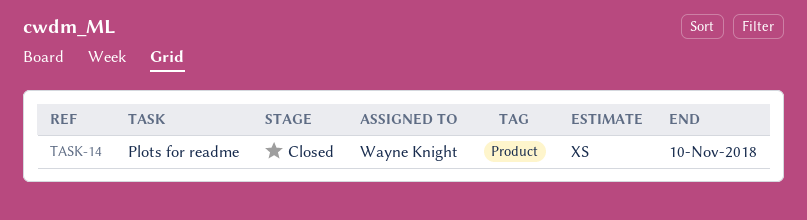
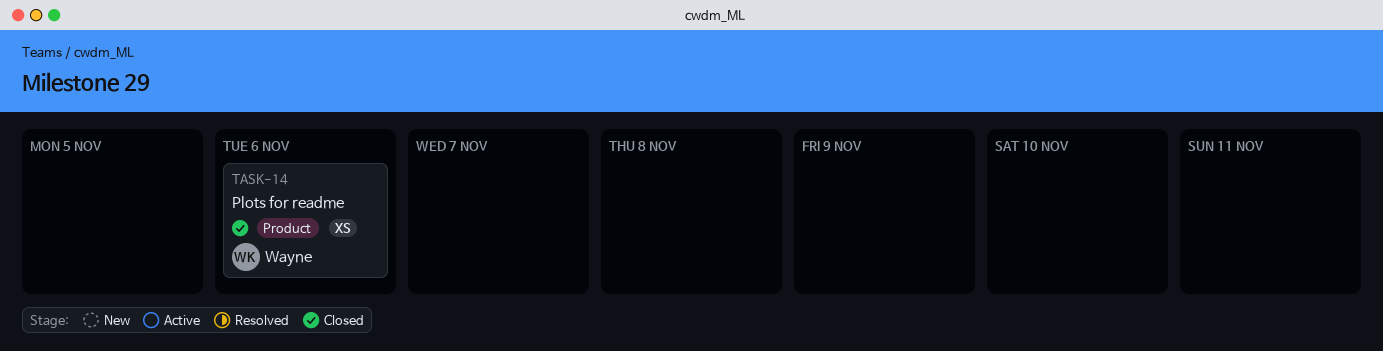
TASK-14, due: Nov 10 -> Nov 6

